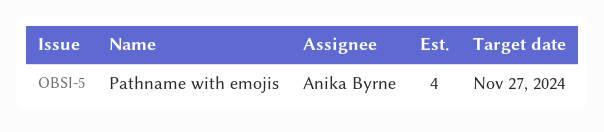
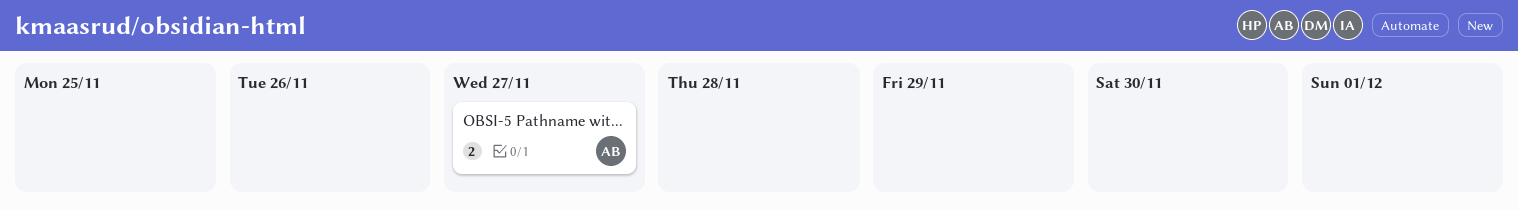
OBSI-5, estimate: 4 -> 2

